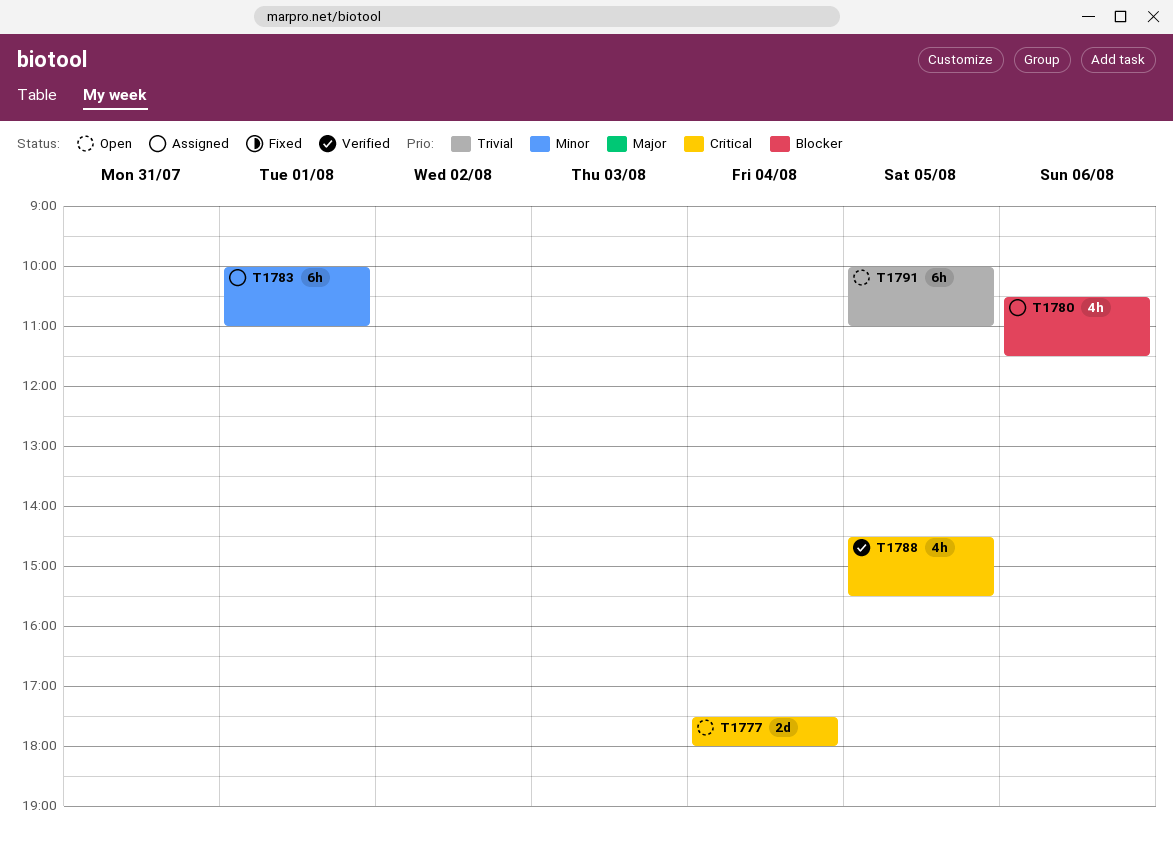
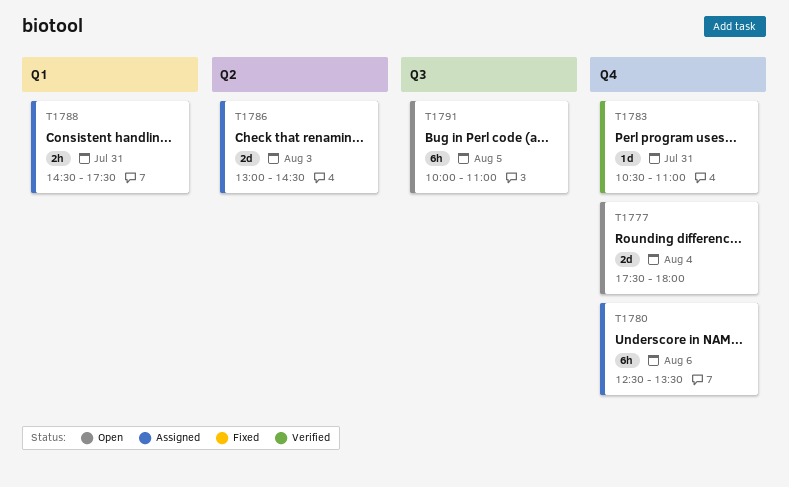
T1780, estimate: 4h -> 6h
T1780, begins: 10:30 -> 12:30
T1780, ends: 11:30 -> 13:30
T1783, status: Assigned -> Verified
T1783, estimate: 6h -> 1d
T1783, day: Aug 1 -> Jul 31
T1783, begins: 10:00 -> 10:30
T1786: none -> present
T1788, status: Verified -> Assigned
T1788, estimate: 4h -> 2h
T1788, day: Aug 5 -> Jul 31
T1788, ends: 15:30 -> 17:30

